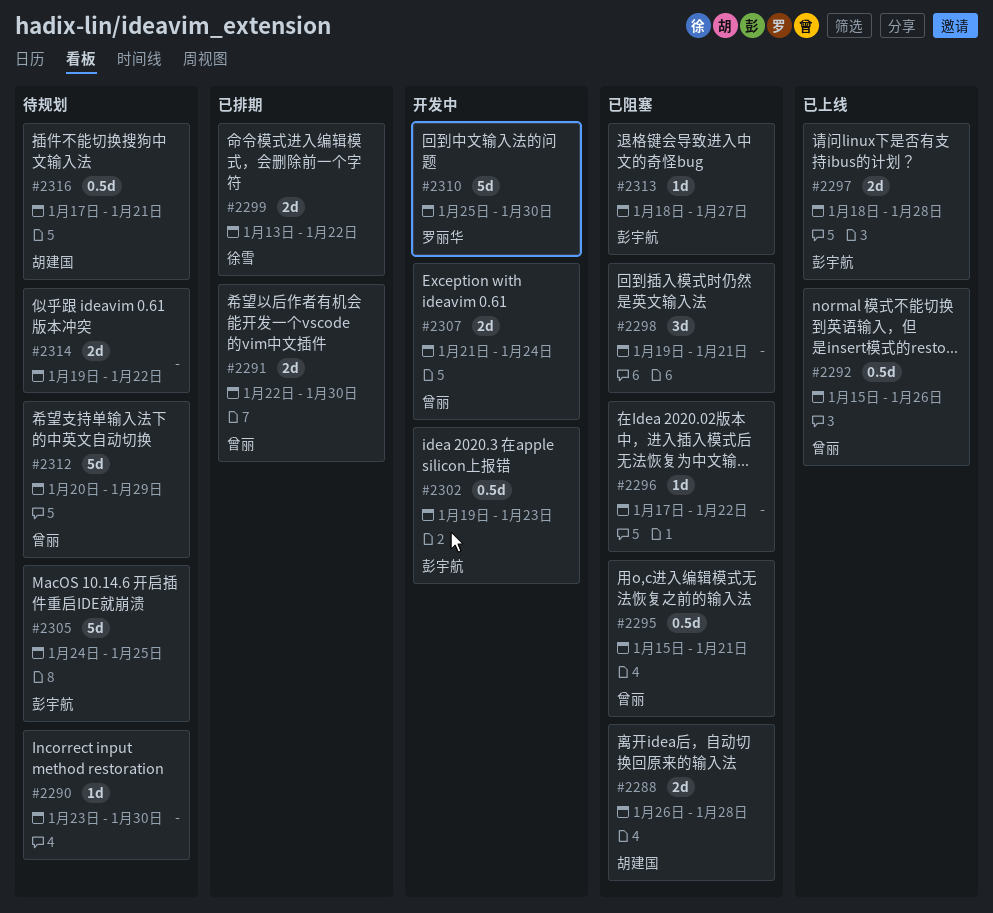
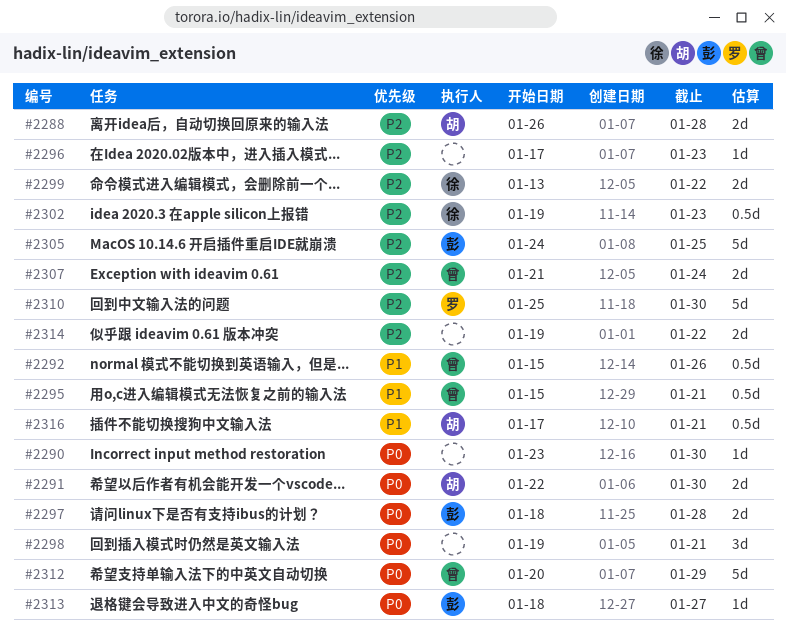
#2291, owner: 曾丽 -> 胡建国
#2296, due: Jan 22 -> Jan 23
#2302, owner: 彭宇航 -> 徐雪

